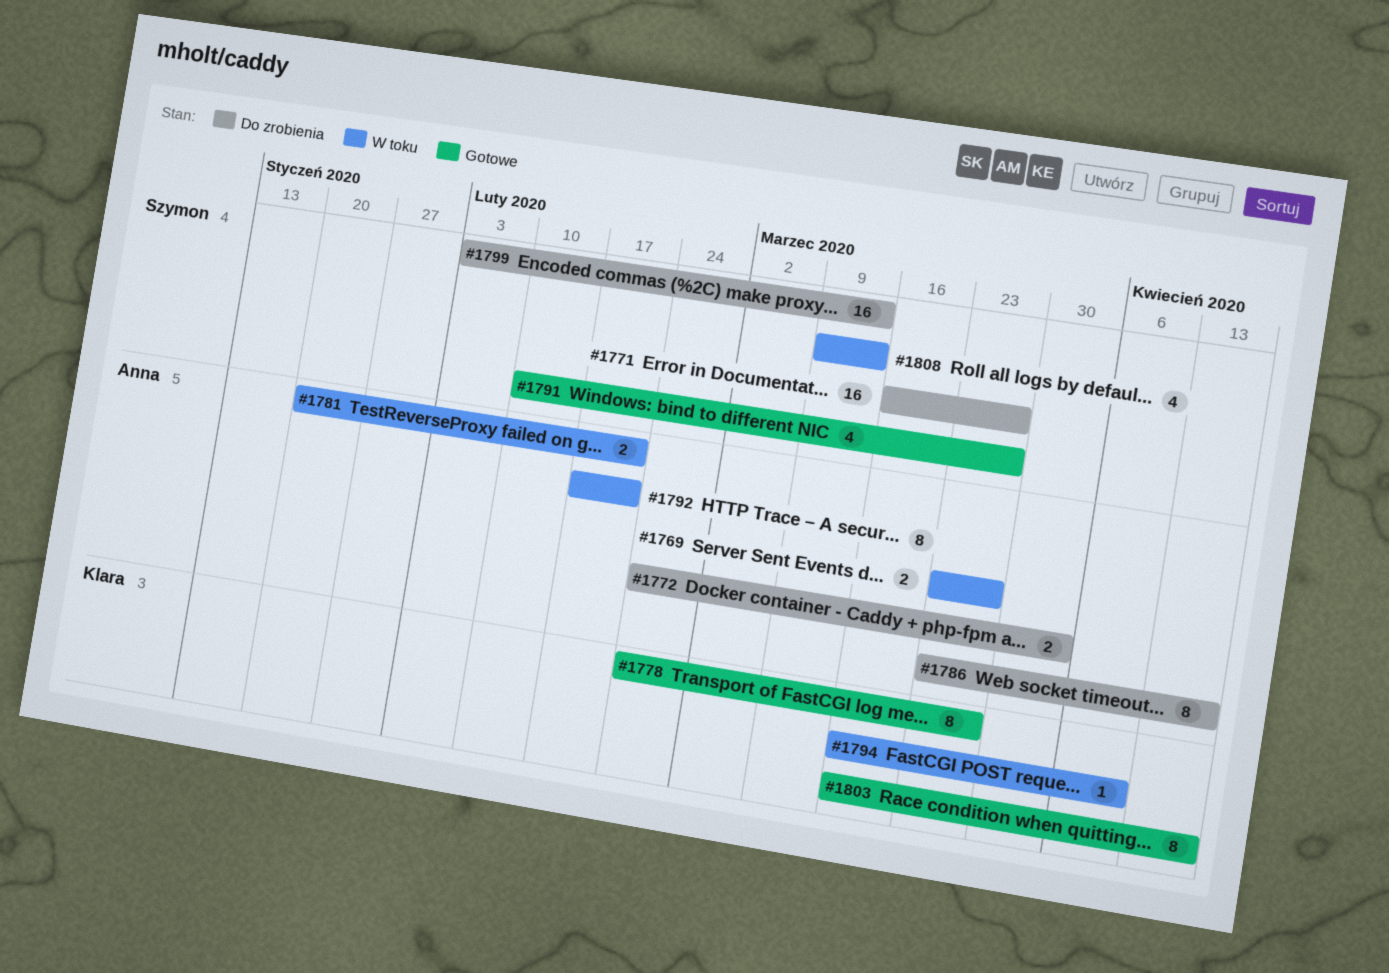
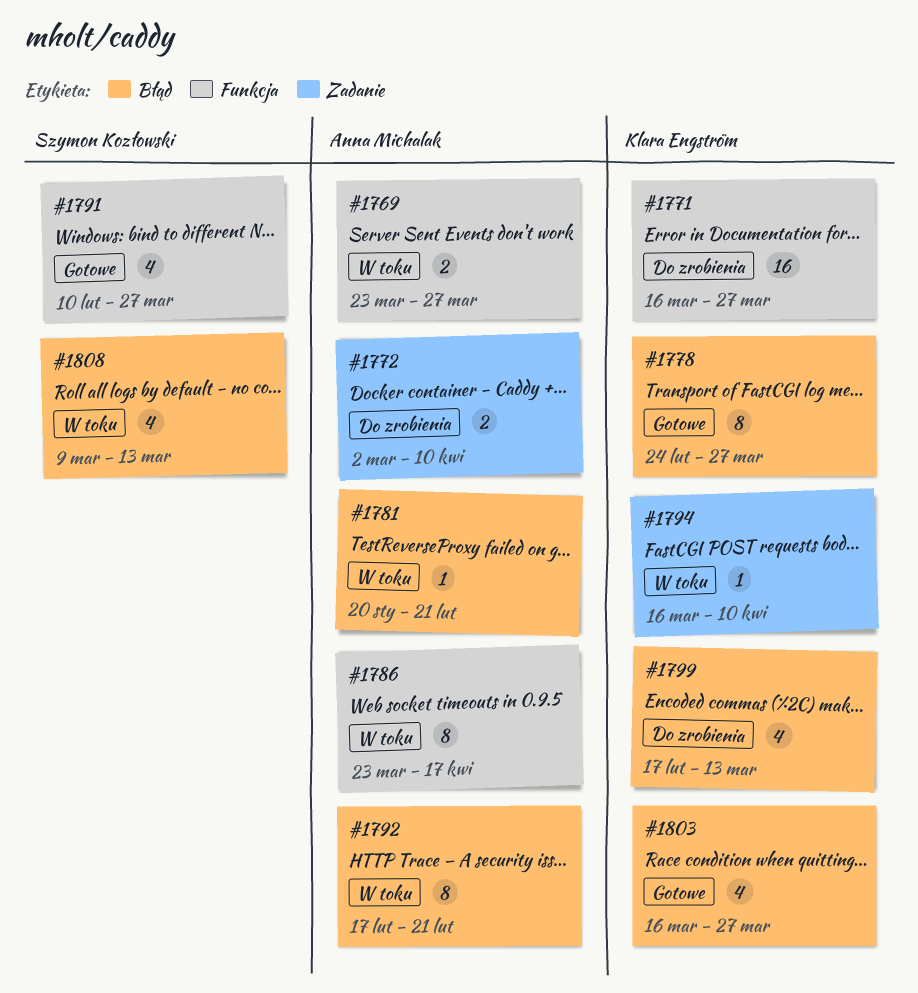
#1771, owner: Szymon Kozłowski -> Klara Engström
#1772, start: Feb 24 -> Mar 2
#1772, due: Apr 3 -> Apr 10
#1781, estimate: 2 -> 1
#1786, status: Do zrobienia -> W toku
#1799, owner: Szymon Kozłowski -> Klara Engström
#1799, estimate: 16 -> 4
#1799, start: Feb 3 -> Feb 17
#1803, estimate: 8 -> 4
#1803, due: Apr 17 -> Mar 27

